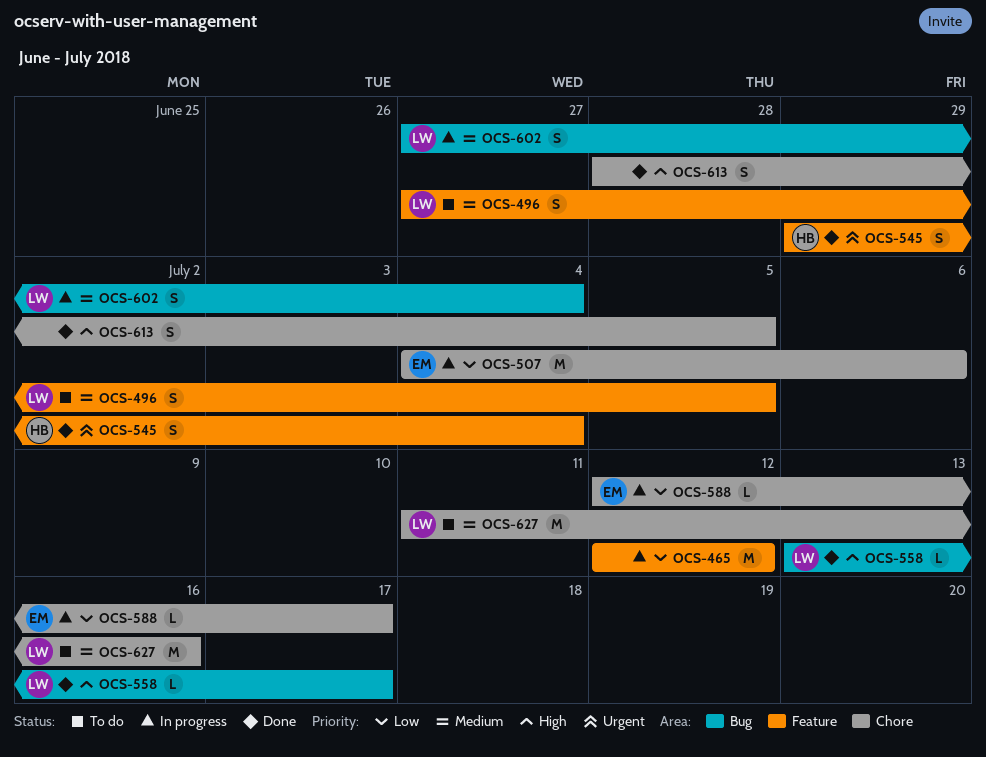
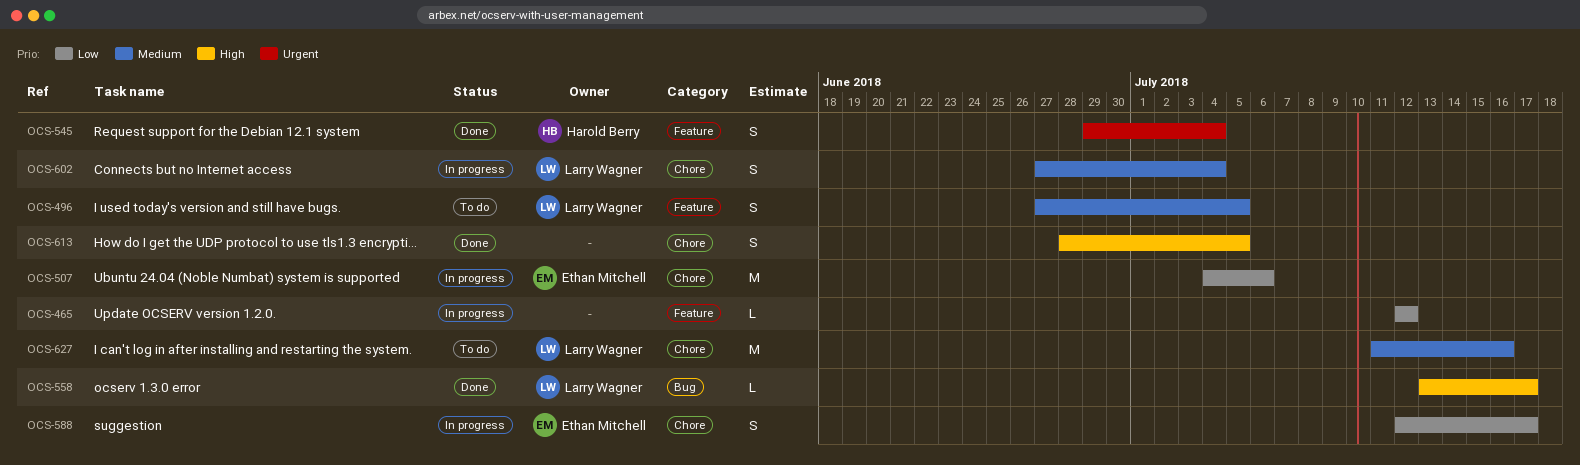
OCS-465, estimate: M -> L
OCS-588, estimate: L -> S
OCS-602, label: Bug -> Chore

